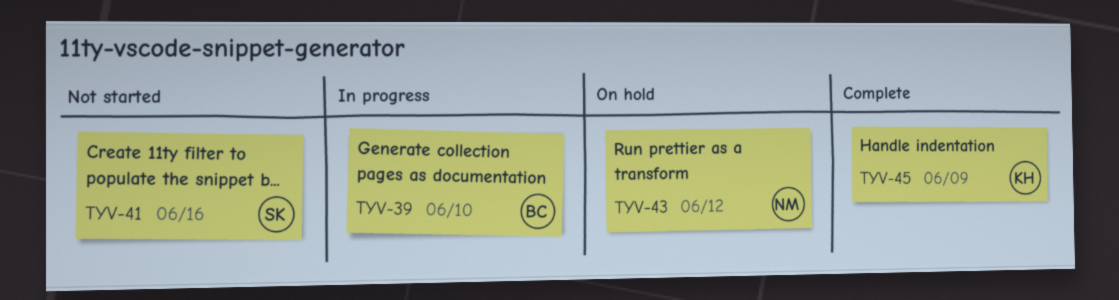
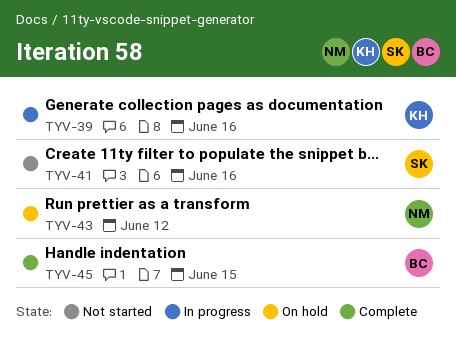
TYV-39, owner: BC -> KH
TYV-39, due: Jun 10 -> Jun 16
TYV-45, owner: KH -> BC
TYV-45, due: Jun 9 -> Jun 15

